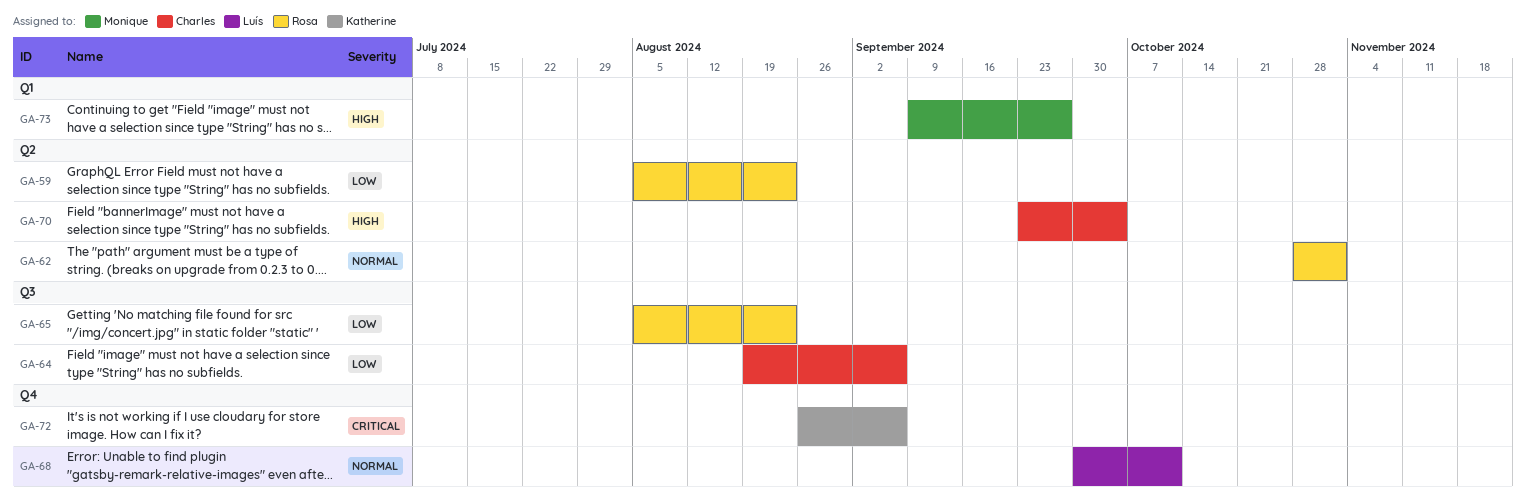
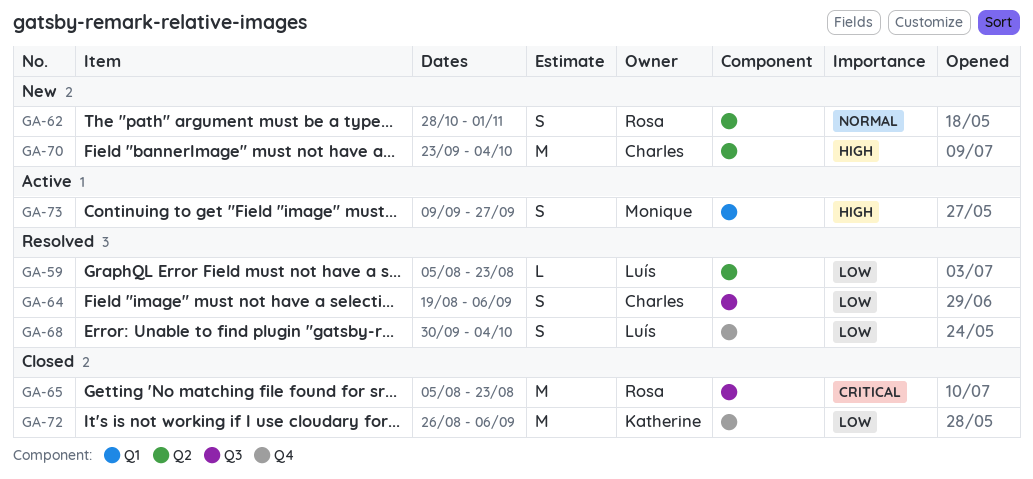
GA-59, owner: Rosa -> Luís
GA-65, priority: Low -> Critical
GA-68, priority: Normal -> Low
GA-68, due: Oct 11 -> Oct 4
GA-72, priority: Critical -> Low

